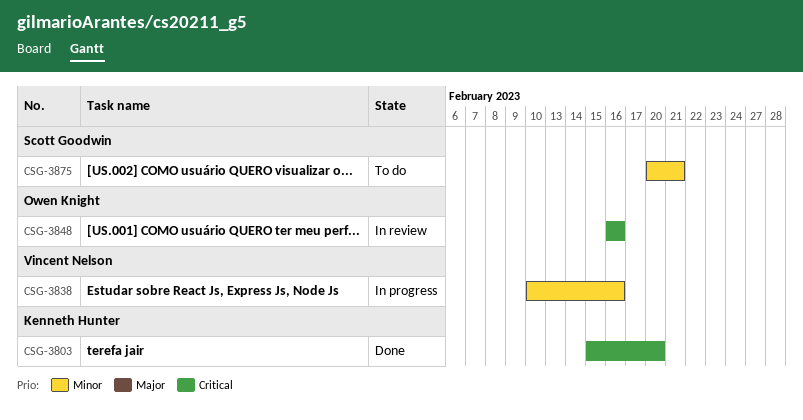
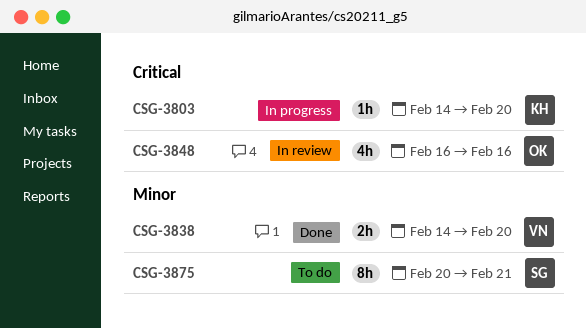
CSG-3803, status: Done -> In progress
CSG-3803, start: Feb 15 -> Feb 14
CSG-3838, status: In progress -> Done
CSG-3838, start: Feb 10 -> Feb 14
CSG-3838, due: Feb 16 -> Feb 20

